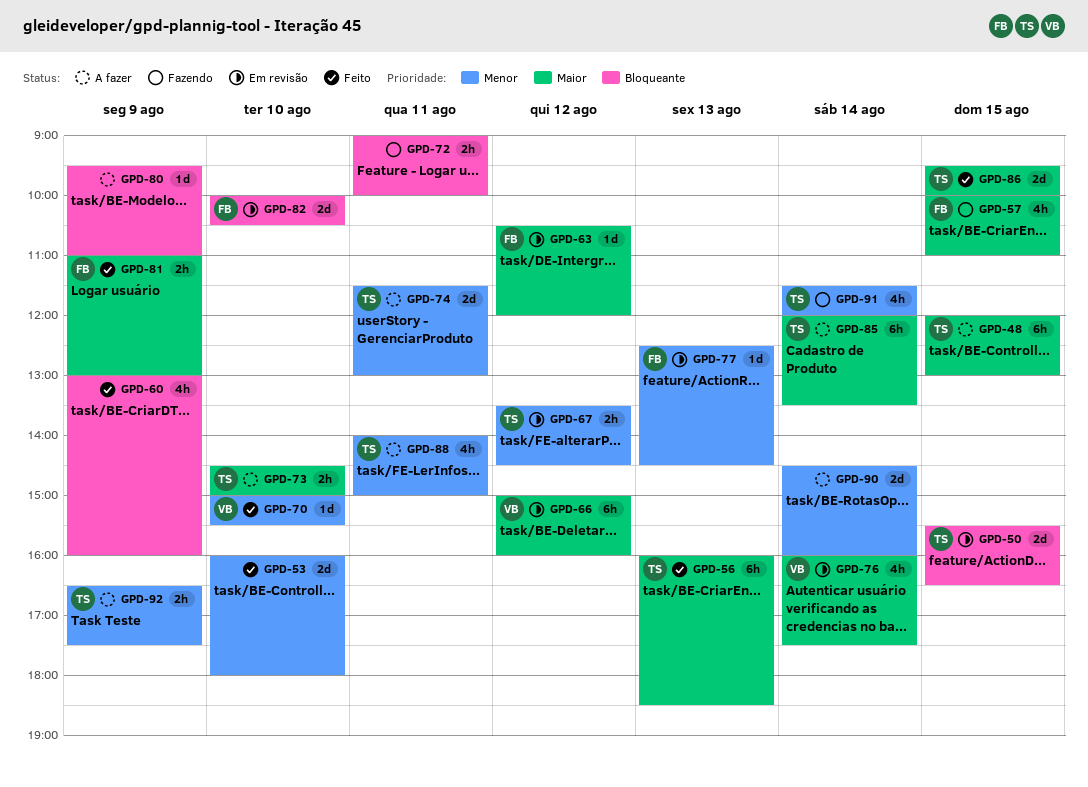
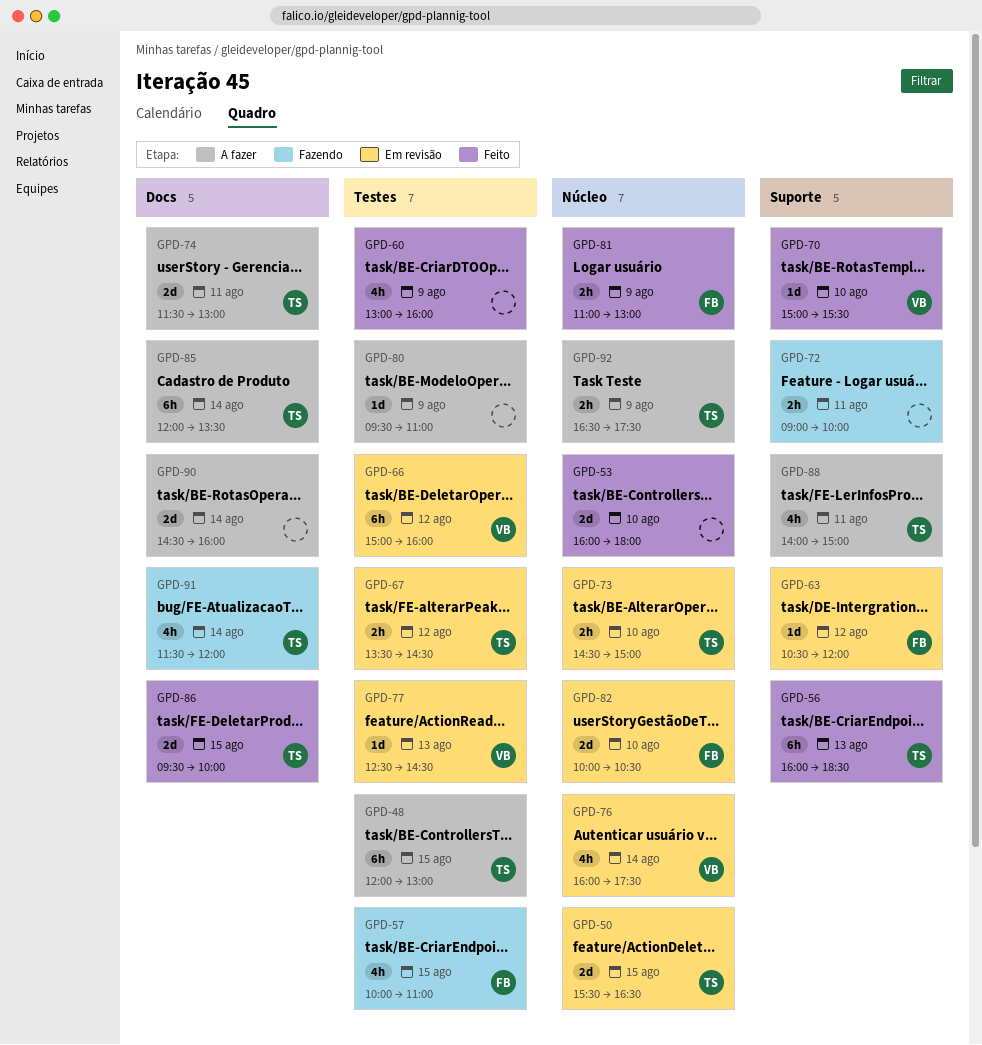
GPD-73, status: A fazer -> Em revisão
GPD-77, owner: FB -> VB

